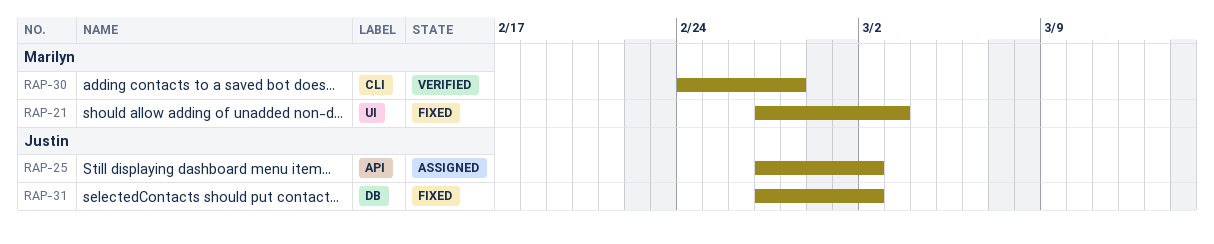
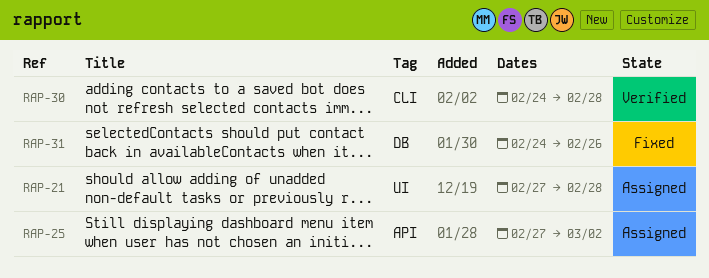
RAP-21, status: Fixed -> Assigned
RAP-21, due: Mar 3 -> Feb 28
RAP-31, start: Feb 27 -> Feb 24
RAP-31, due: Mar 2 -> Feb 26

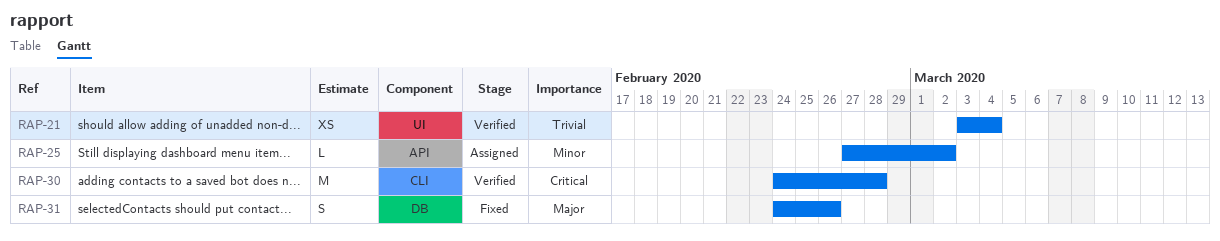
RAP-21, status: Assigned -> Verified
RAP-21, start: Feb 27 -> Mar 3
RAP-21, due: Feb 28 -> Mar 4

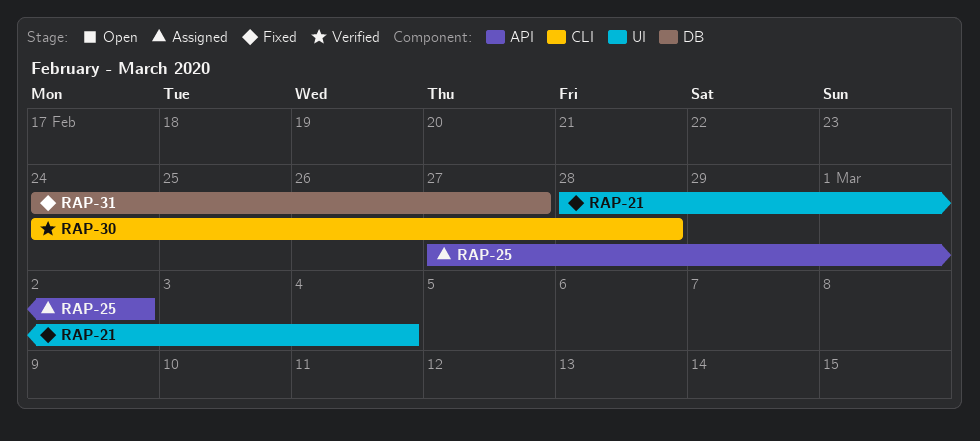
RAP-21, status: Verified -> Fixed
RAP-21, start: Mar 3 -> Feb 28
RAP-31, due: Feb 26 -> Feb 27

